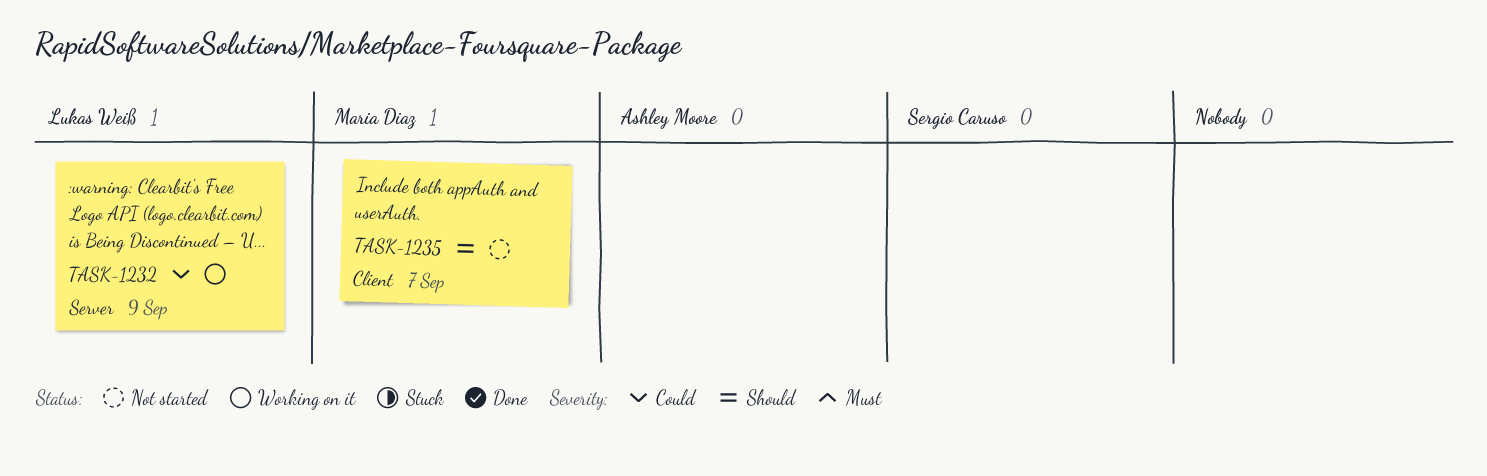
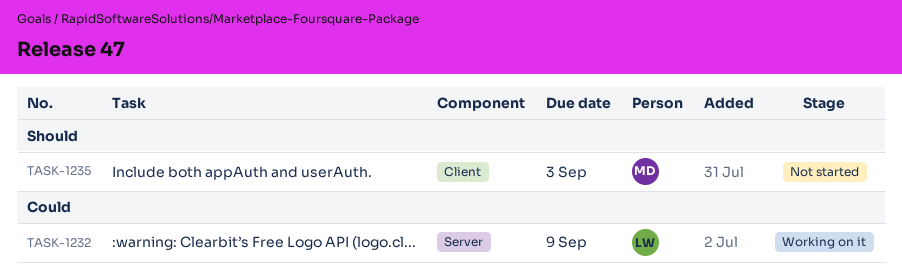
TASK-1235, due: Sep 7 -> Sep 3

